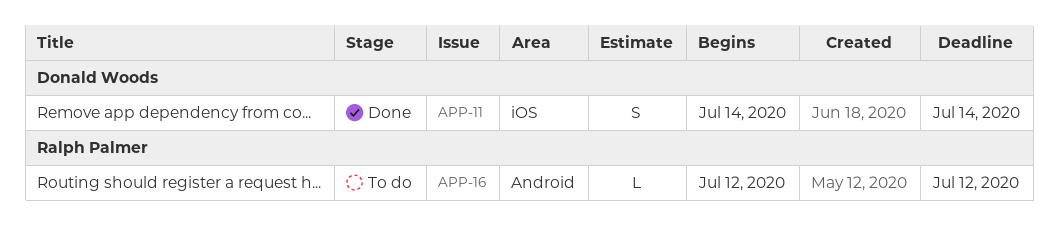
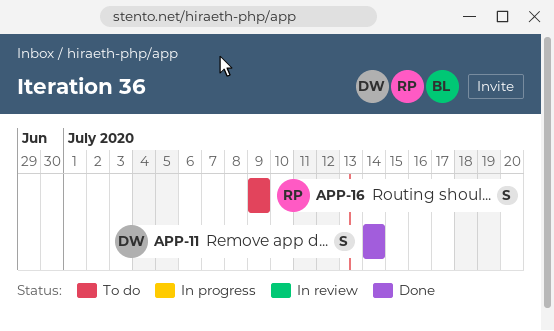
APP-16, estimate: L -> S
APP-16, start: Jul 12 -> Jul 9
APP-16, due: Jul 12 -> Jul 9

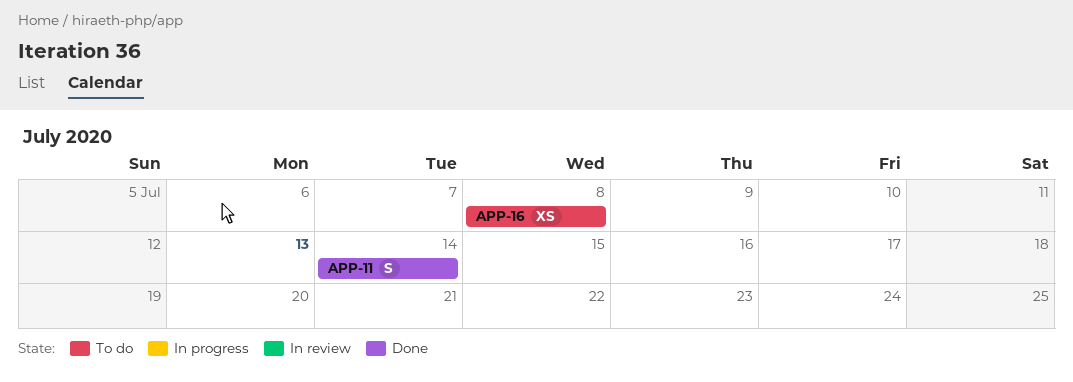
APP-16, estimate: S -> XS
APP-16, start: Jul 9 -> Jul 8
APP-16, due: Jul 9 -> Jul 8

